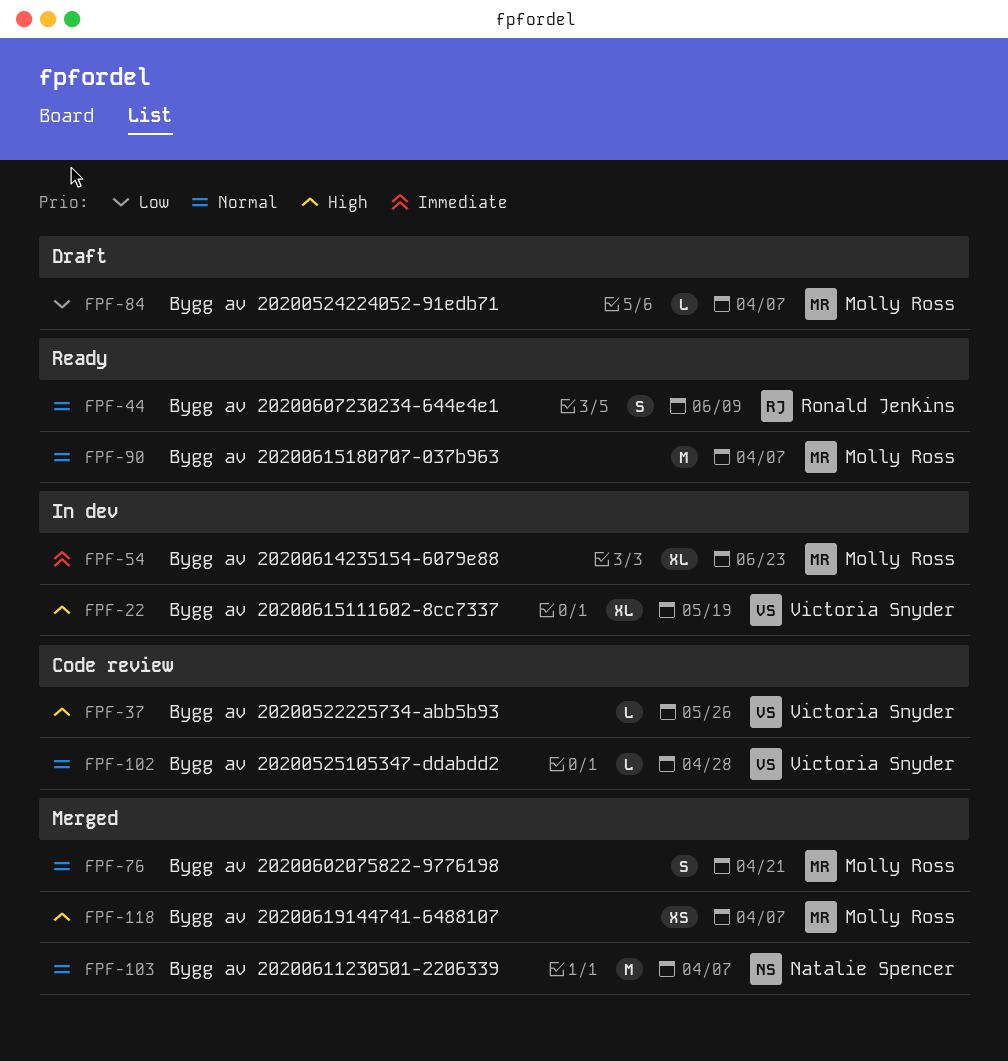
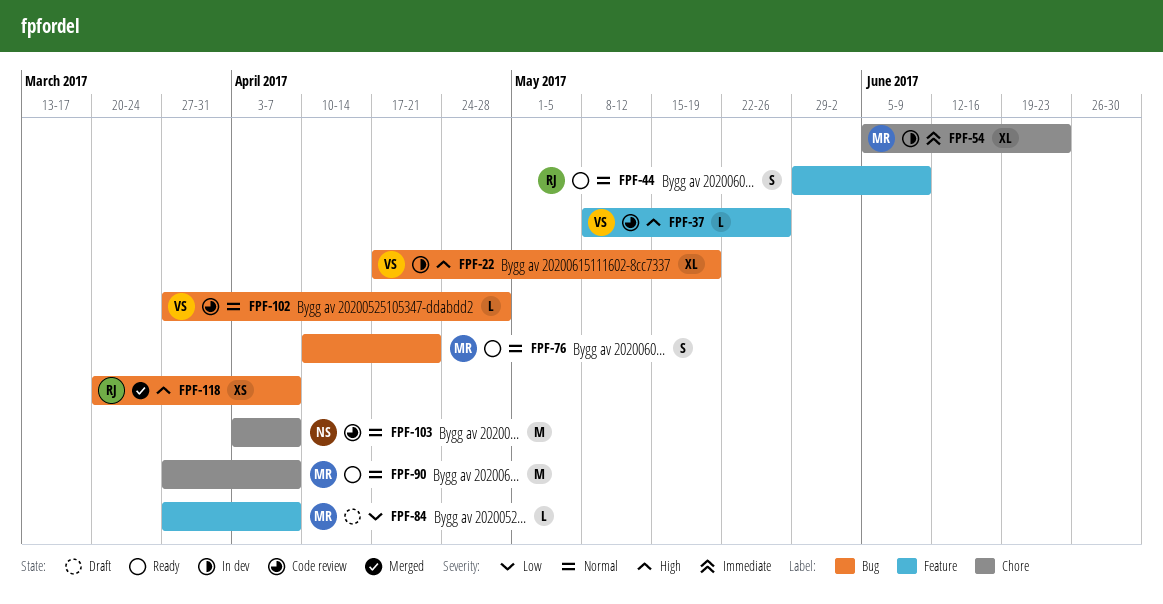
FPF-76, status: Merged -> Ready
FPF-103, status: Merged -> Code review
FPF-118, owner: Molly Ross -> Ronald Jenkins

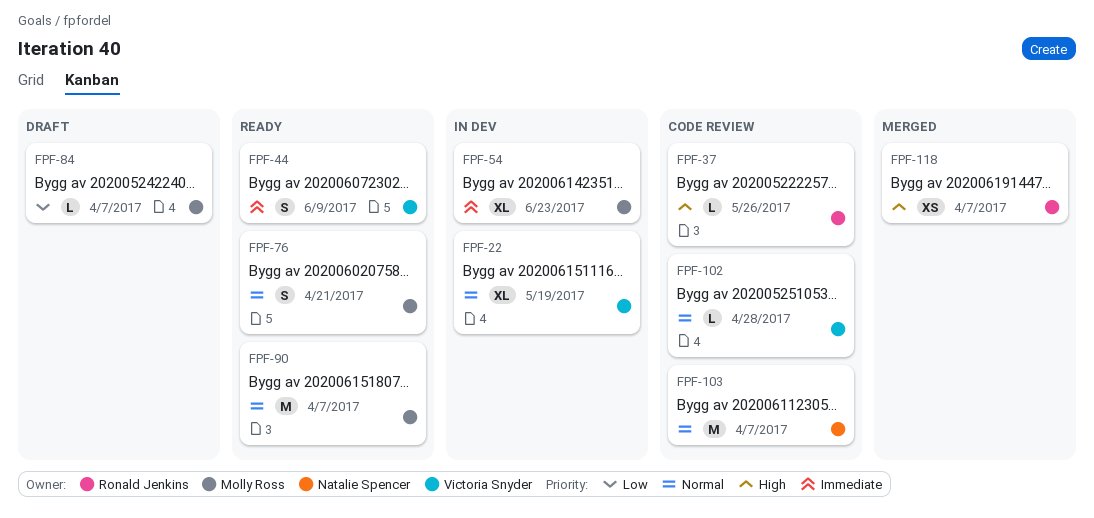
FPF-22, priority: High -> Normal
FPF-37, owner: Victoria Snyder -> Ronald Jenkins
FPF-44, owner: Ronald Jenkins -> Victoria Snyder
FPF-44, priority: Normal -> Immediate

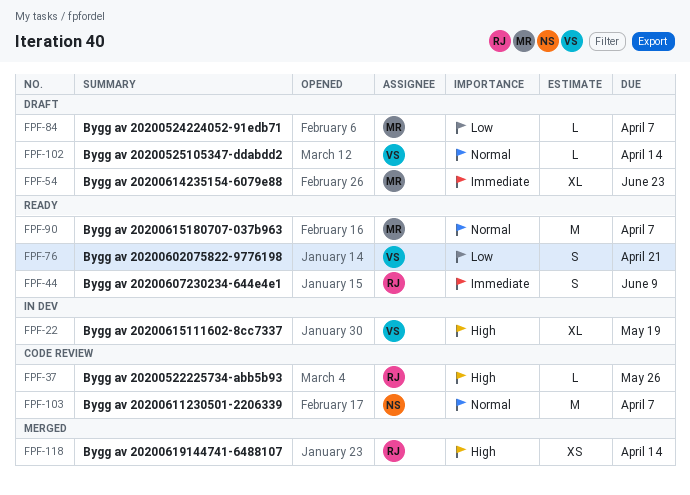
FPF-22, priority: Normal -> High
FPF-44, owner: Victoria Snyder -> Ronald Jenkins
FPF-54, status: In dev -> Draft
FPF-76, owner: Molly Ross -> Victoria Snyder
FPF-76, priority: Normal -> Low
FPF-102, status: Code review -> Draft
FPF-102, due: Apr 28 -> Apr 14
FPF-118, due: Apr 7 -> Apr 14

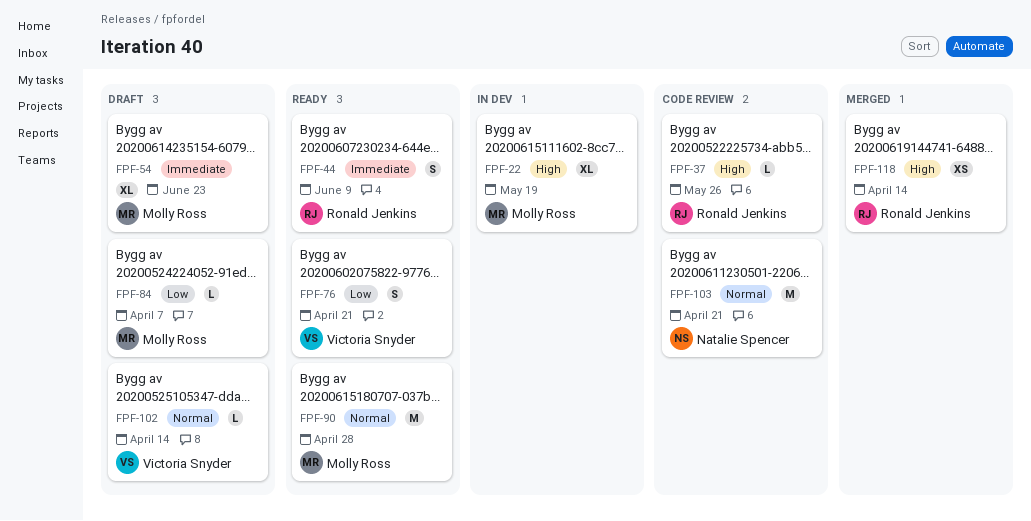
FPF-22, owner: Victoria Snyder -> Molly Ross
FPF-90, due: Apr 7 -> Apr 28
FPF-103, due: Apr 7 -> Apr 21

